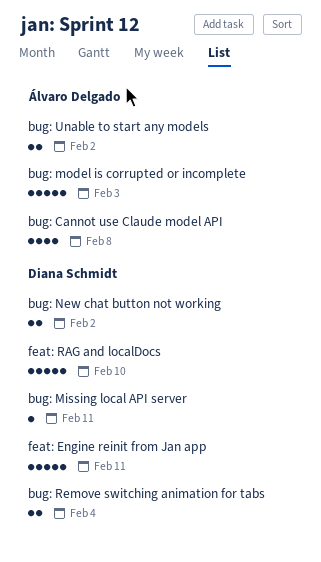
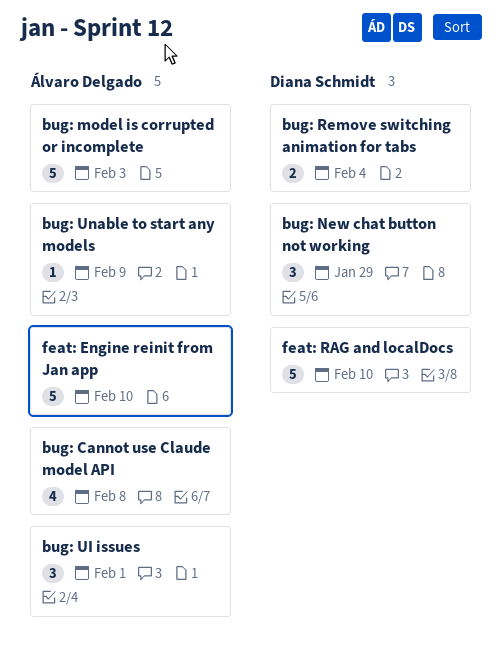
bug: Missing local API server: present -> none
bug: New chat button not working, estimate: 2 -> 3
bug: New chat button not working, due: Feb 2 -> Jan 29
bug: UI issues: none -> present
bug: Unable to start any models, estimate: 2 -> 1
bug: Unable to start any models, due: Feb 2 -> Feb 9
feat: Engine reinit from Jan app, owner: Diana Schmidt -> Álvaro Delgado
feat: Engine reinit from Jan app, due: Feb 11 -> Feb 10

